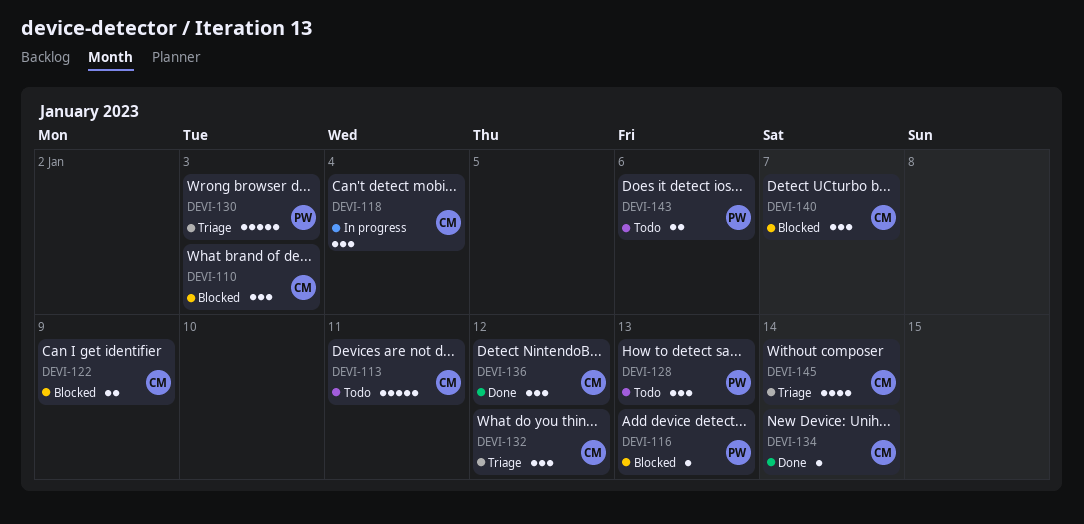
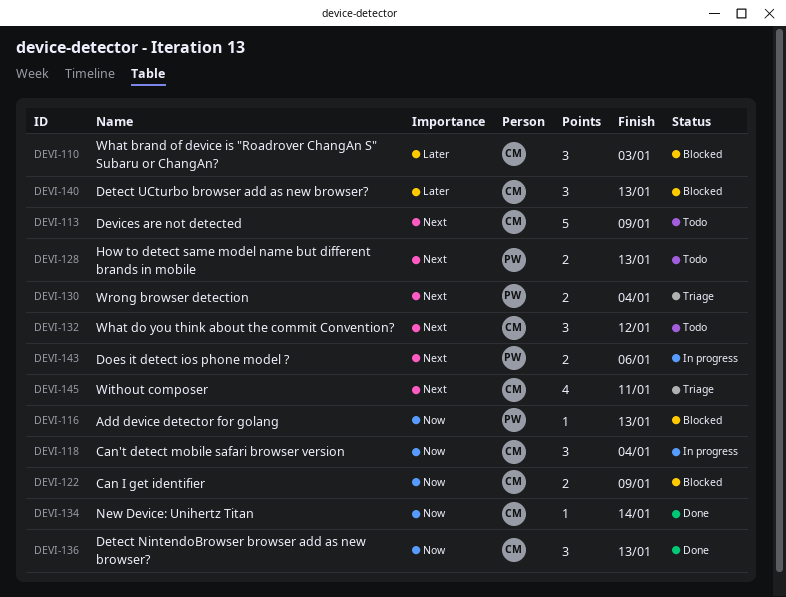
DEVI-113, due: Jan 11 -> Jan 9
DEVI-128, estimate: 3 -> 2
DEVI-130, estimate: 5 -> 2
DEVI-130, due: Jan 3 -> Jan 4
DEVI-132, status: Triage -> Todo
DEVI-136, due: Jan 12 -> Jan 13
DEVI-140, due: Jan 7 -> Jan 13
DEVI-143, status: Todo -> In progress
DEVI-145, due: Jan 14 -> Jan 11

